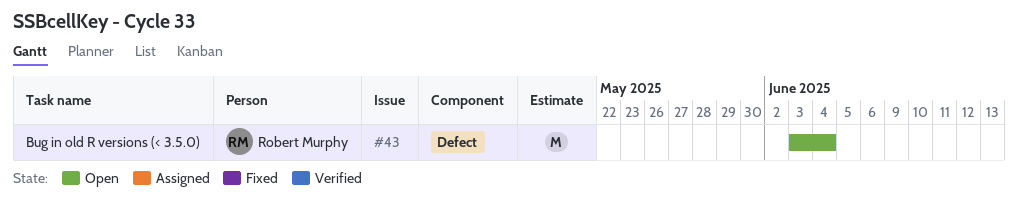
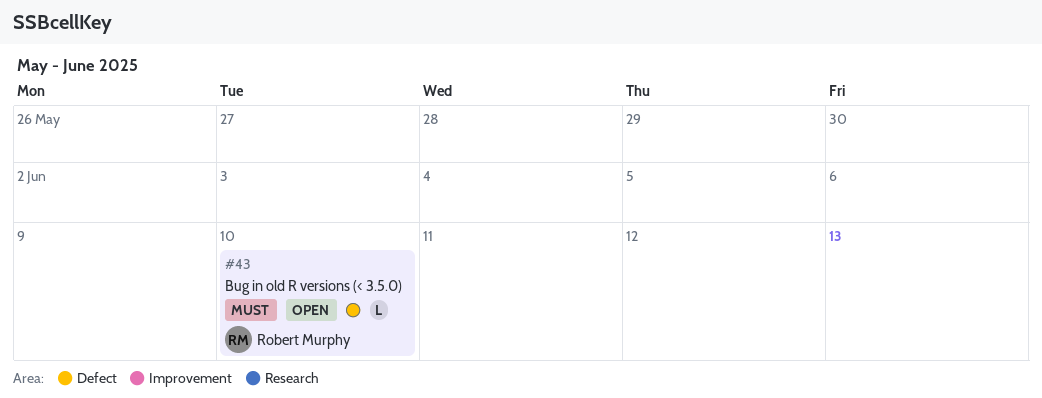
#43, estimate: M -> L
#43, due: Jun 4 -> Jun 10

